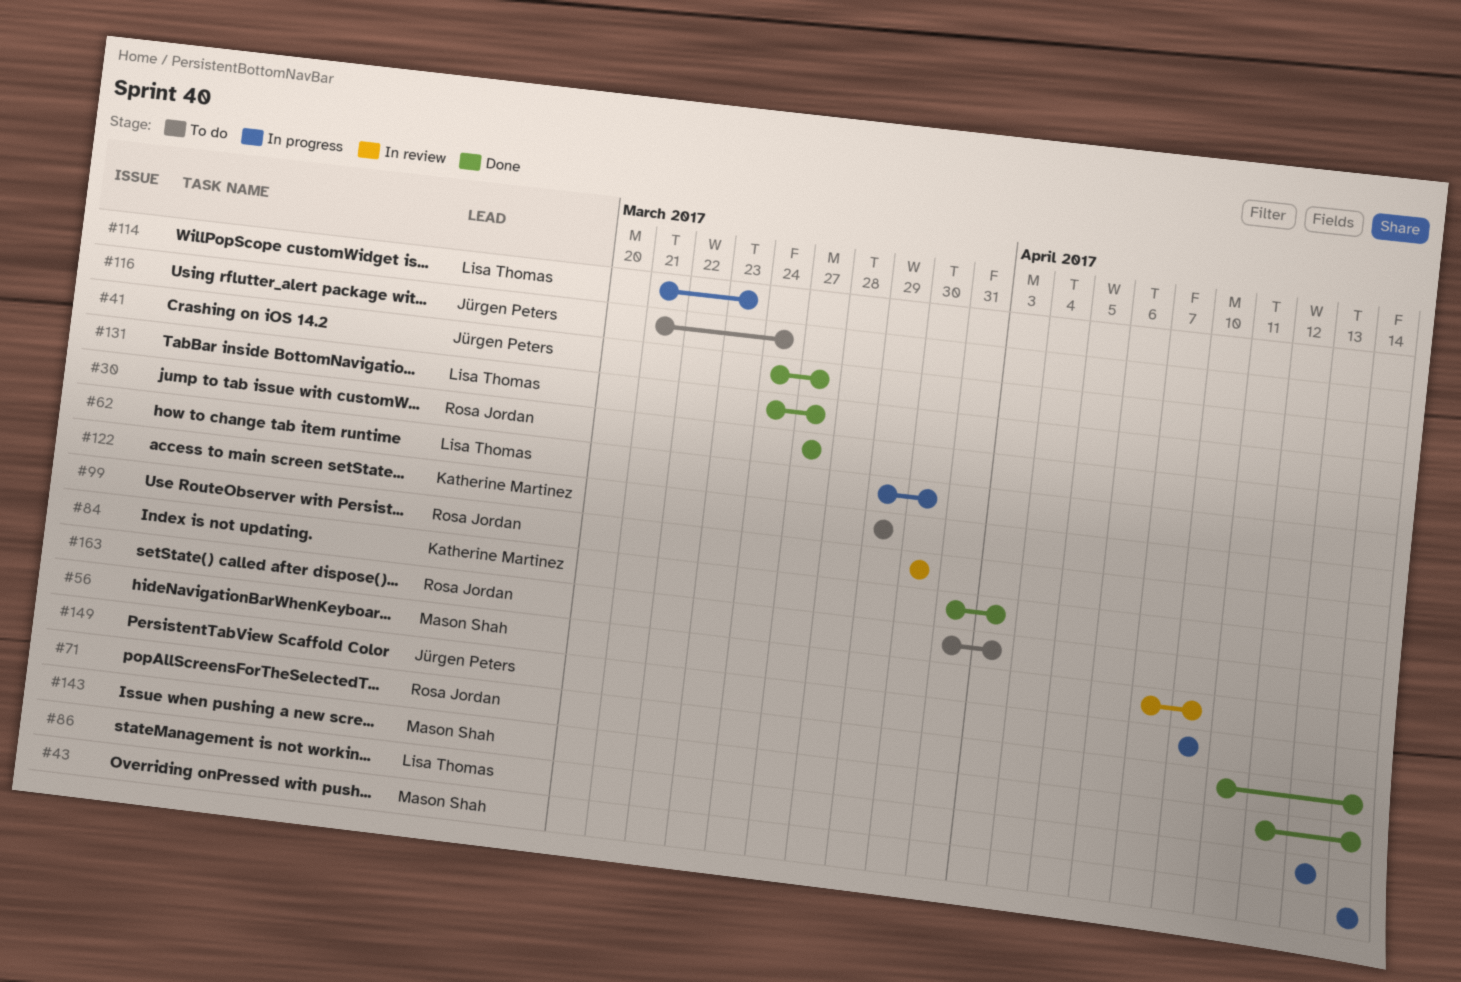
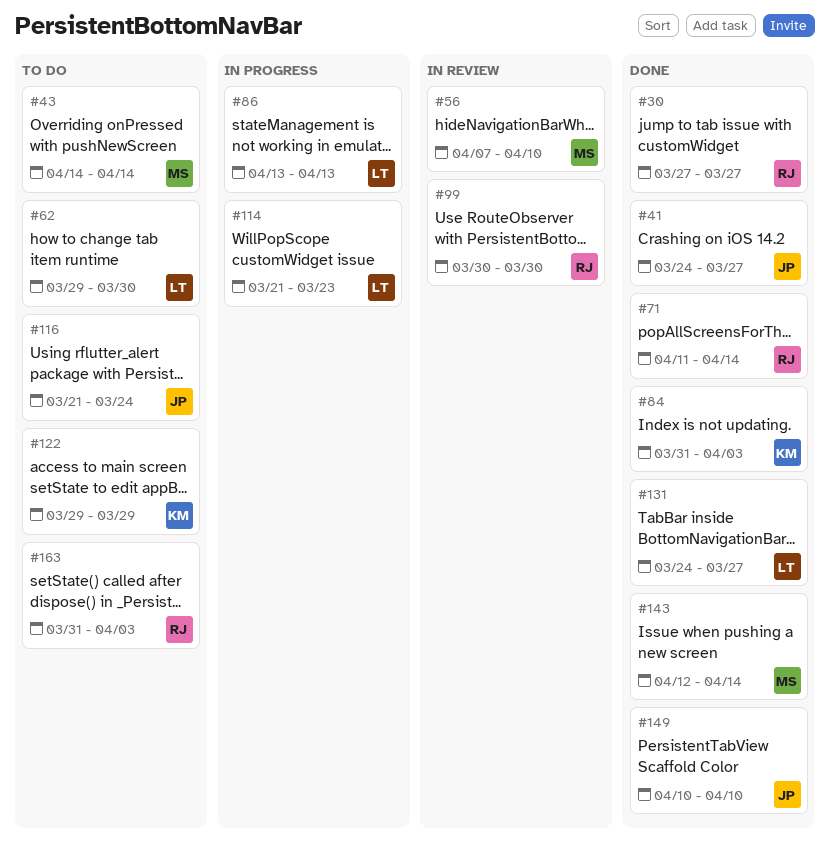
#43, status: In progress -> To do
#62, status: In progress -> To do
#149, status: In progress -> Done

